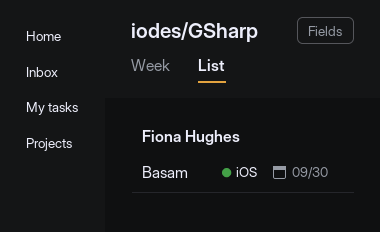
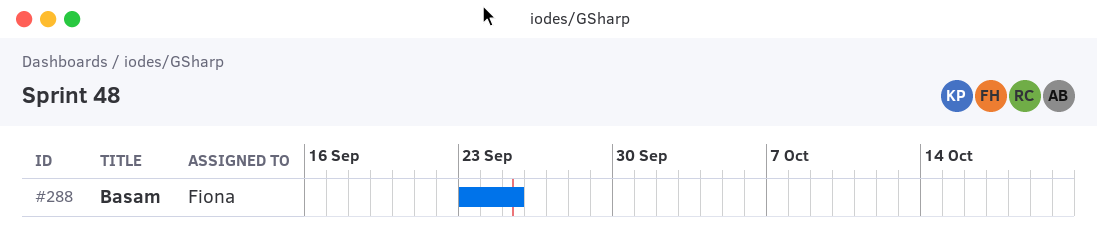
Basam, due: Sep 30 -> Sep 25

